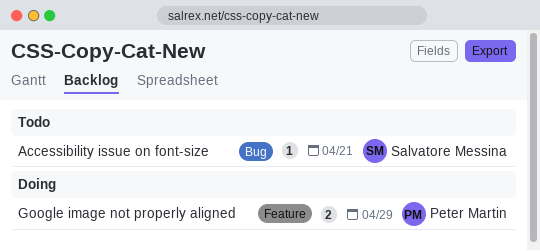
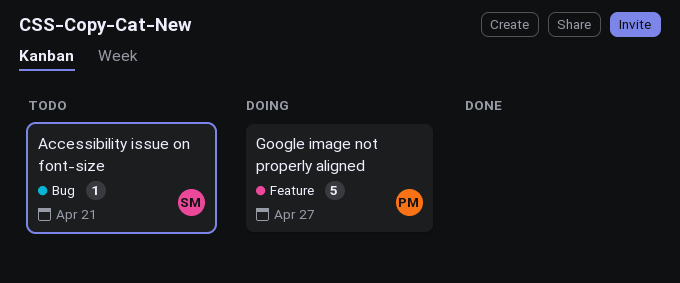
Google image not properly aligned, estimate: 2 -> 5
Google image not properly aligned, due: Apr 29 -> Apr 27

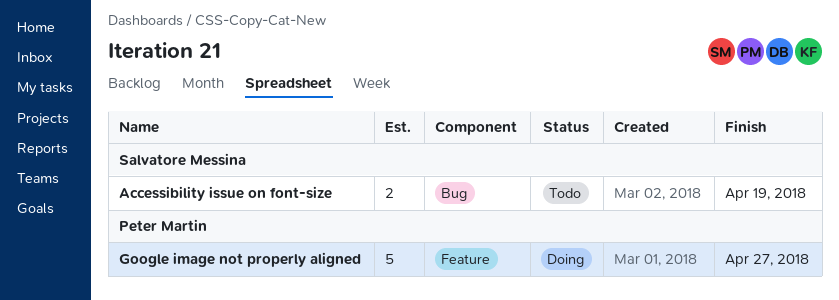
Accessibility issue on font-size, estimate: 1 -> 2
Accessibility issue on font-size, due: Apr 21 -> Apr 19

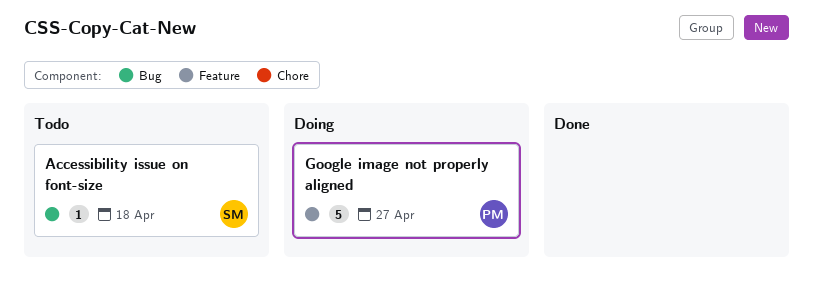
Accessibility issue on font-size, estimate: 2 -> 1
Accessibility issue on font-size, due: Apr 19 -> Apr 18

